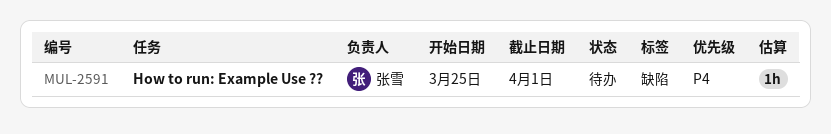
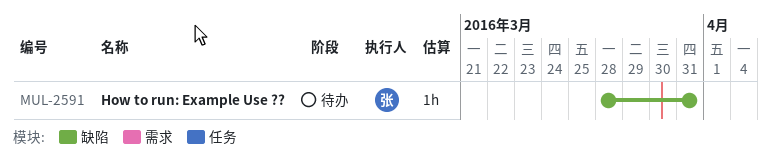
MUL-2591, start: Mar 25 -> Mar 28
MUL-2591, due: Apr 1 -> Mar 31

